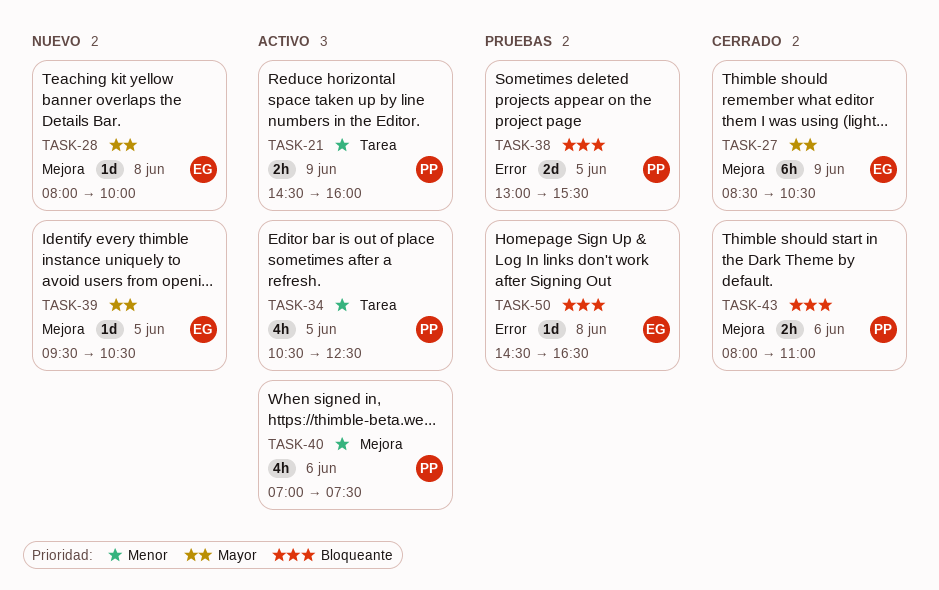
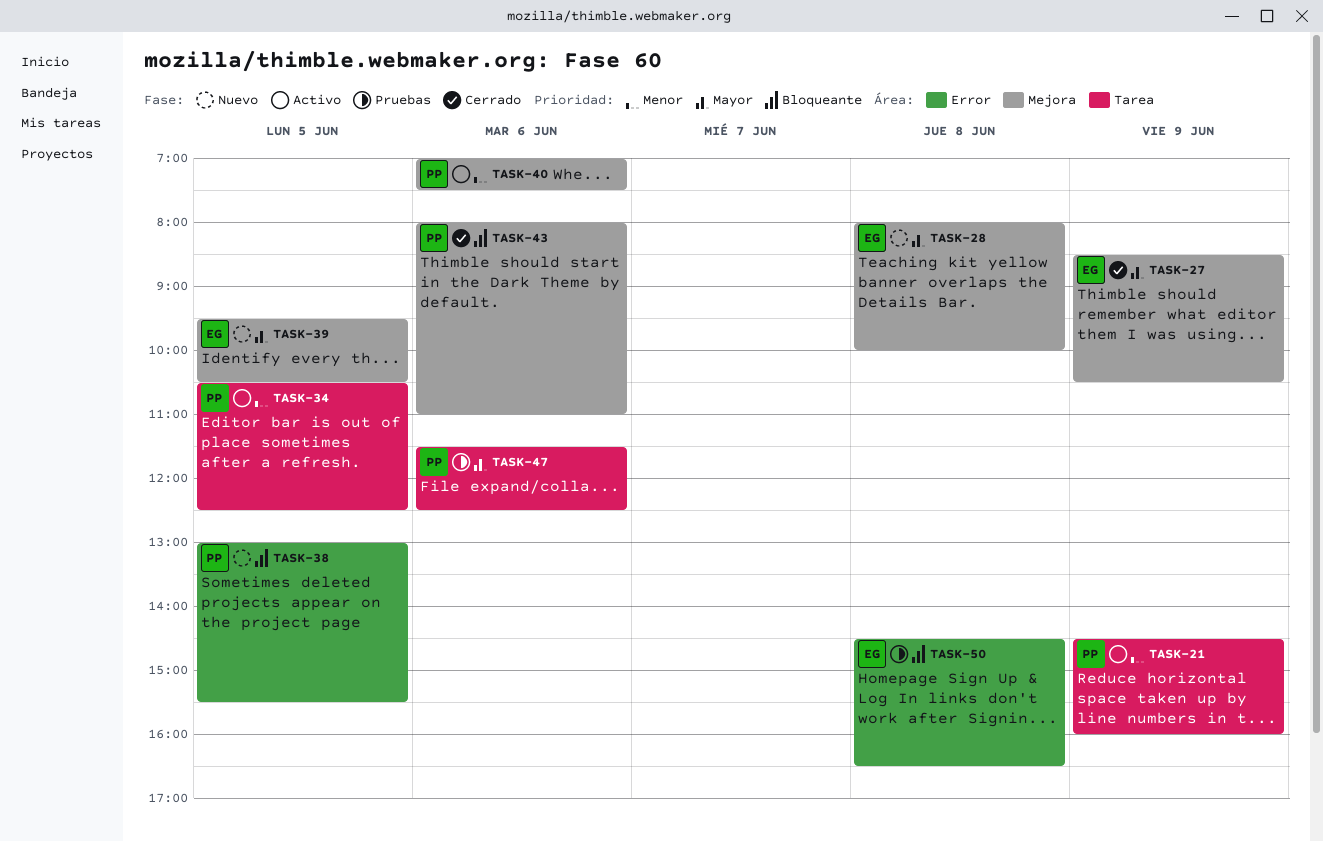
TASK-38, status: Pruebas -> Nuevo
TASK-47: none -> present

